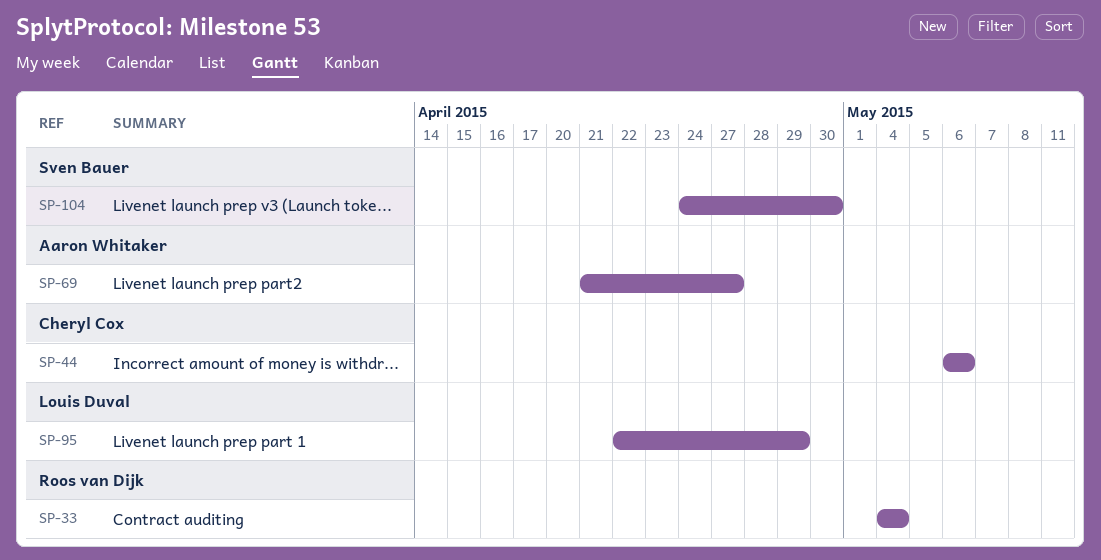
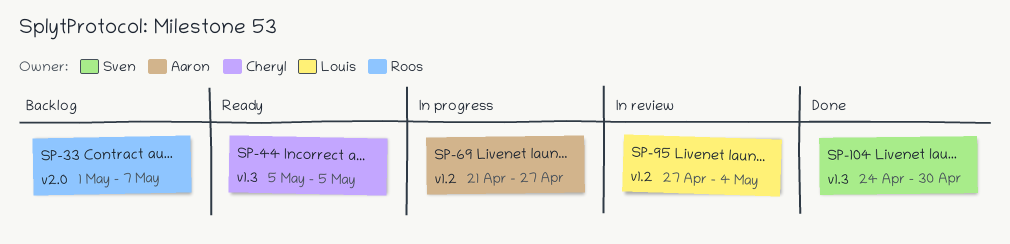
SP-33, start: May 4 -> May 1
SP-33, due: May 4 -> May 7
SP-44, start: May 6 -> May 5
SP-44, due: May 6 -> May 5
SP-95, start: Apr 22 -> Apr 27
SP-95, due: Apr 29 -> May 4

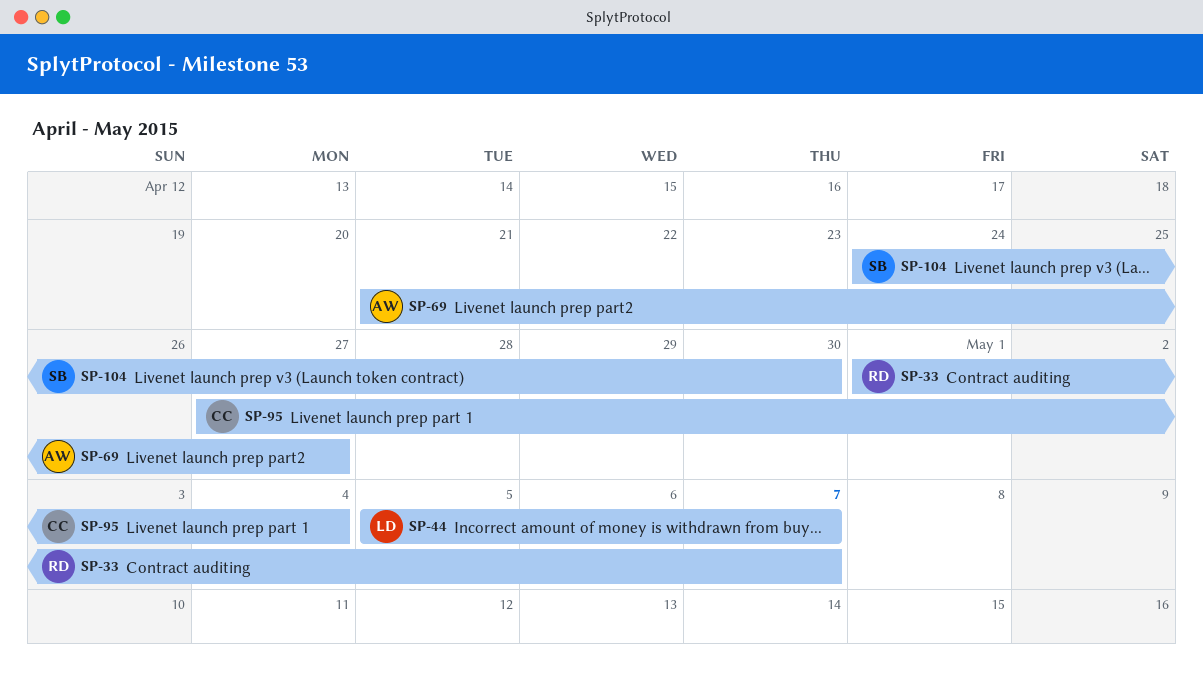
SP-44, owner: Cheryl -> Louis
SP-44, due: May 5 -> May 7
SP-95, owner: Louis -> Cheryl

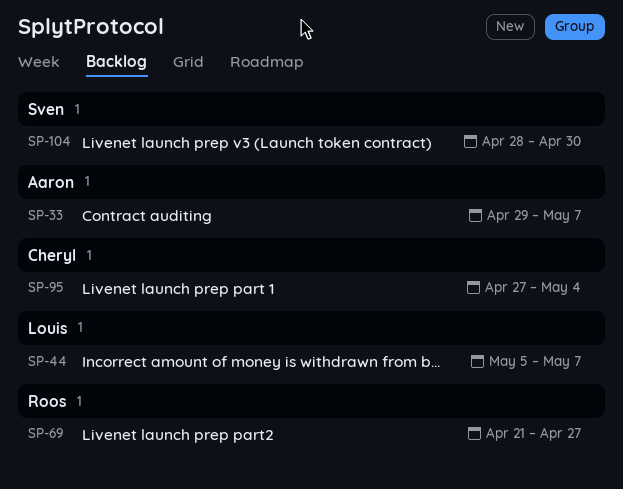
SP-33, owner: Roos -> Aaron
SP-33, start: May 1 -> Apr 29
SP-69, owner: Aaron -> Roos
SP-104, start: Apr 24 -> Apr 28

